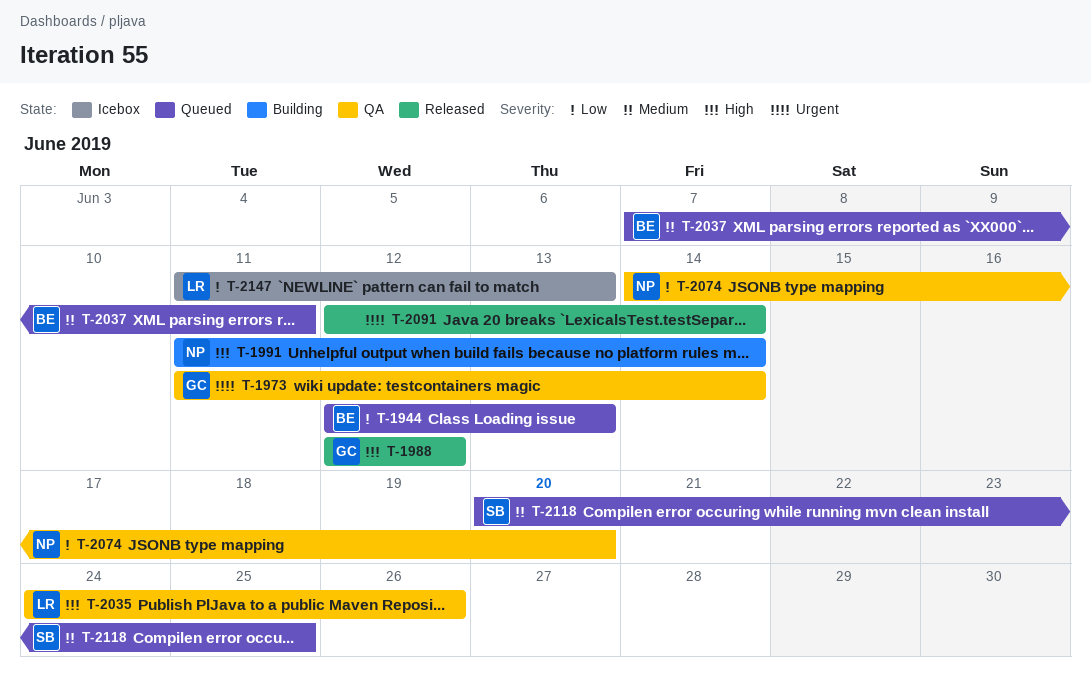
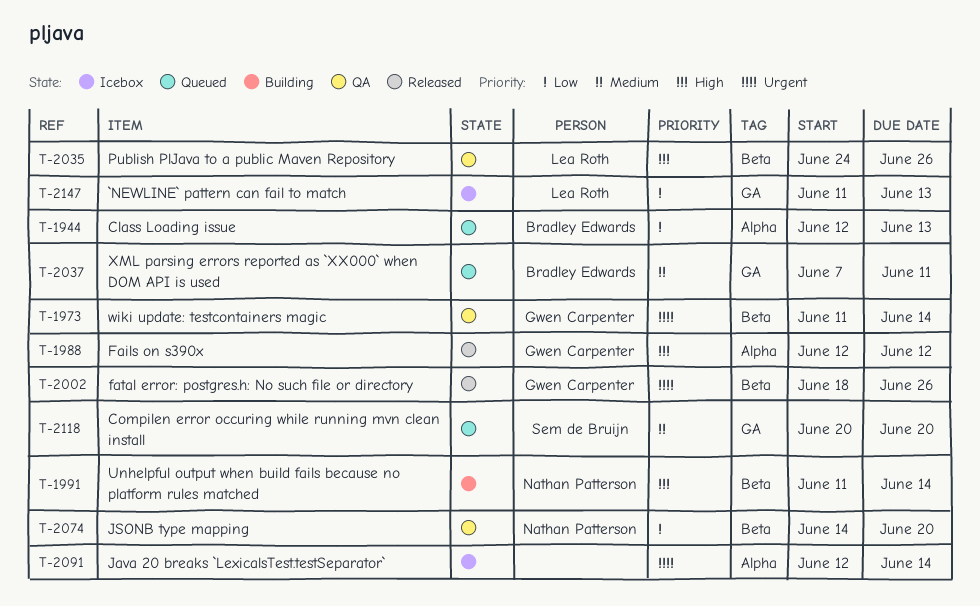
T-2002: none -> present
T-2091, status: Released -> Icebox
T-2118, due: Jun 25 -> Jun 20

